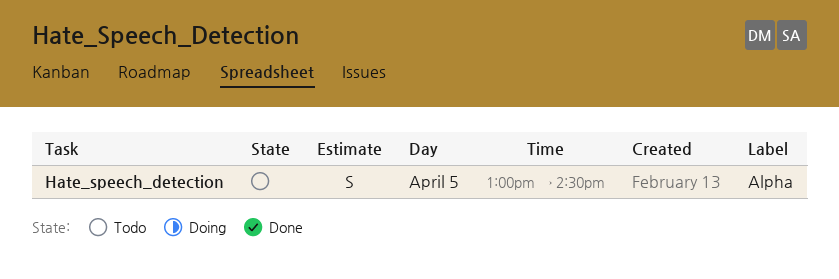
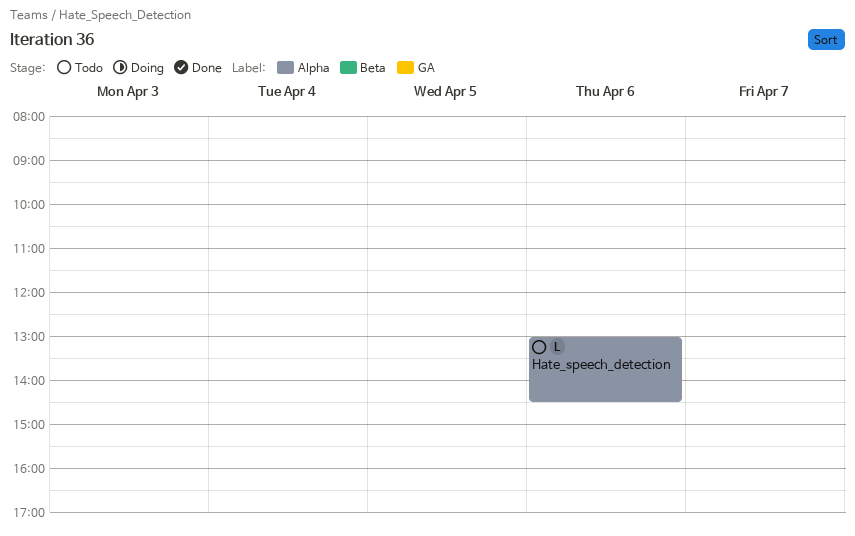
Hate_speech_detection, estimate: S -> L
Hate_speech_detection, day: Apr 5 -> Apr 6

